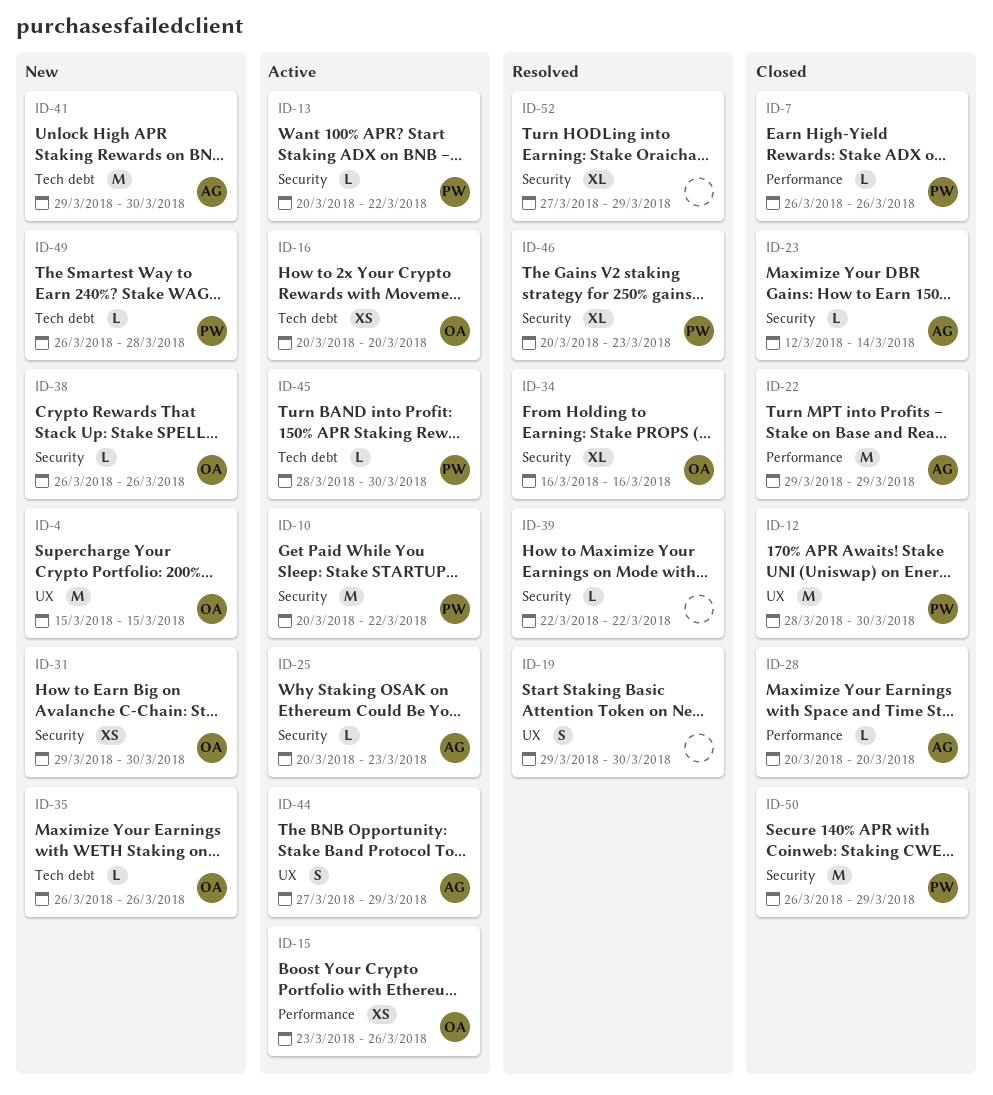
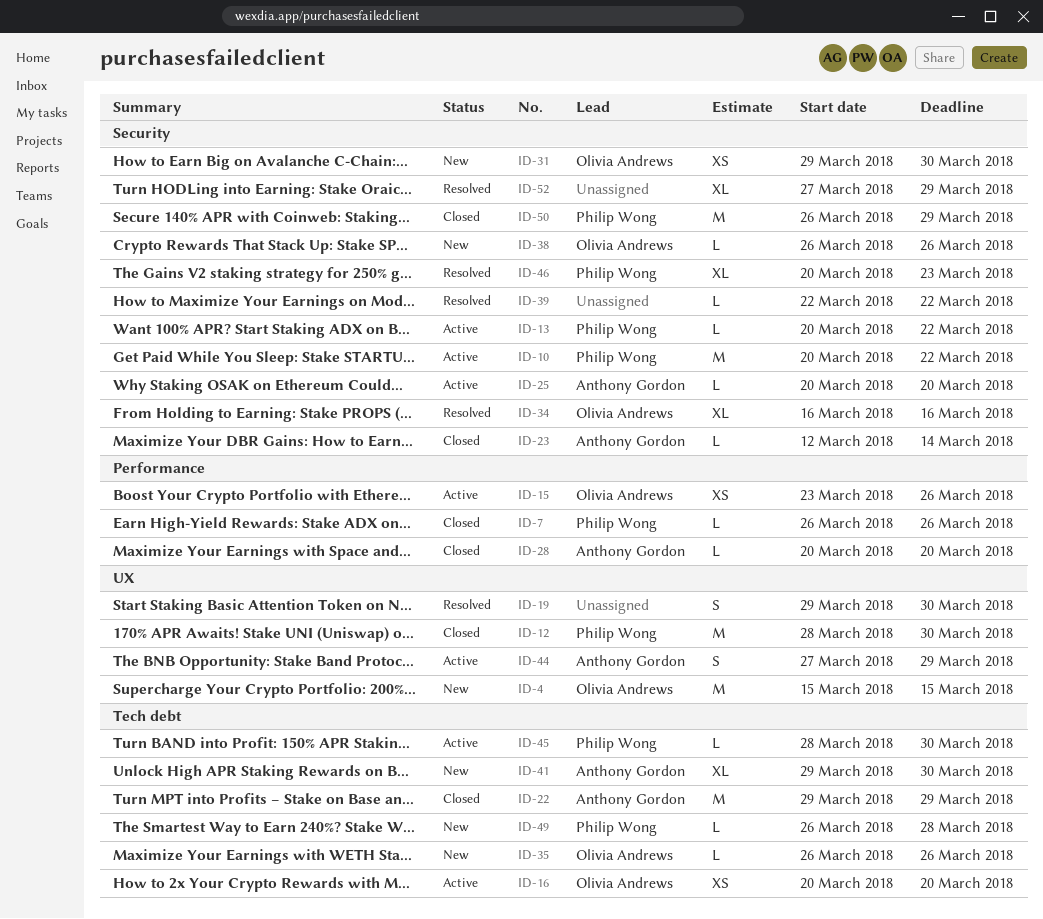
ID-22, label: Performance -> Tech debt
ID-25, due: Mar 23 -> Mar 20
ID-41, estimate: M -> XL

